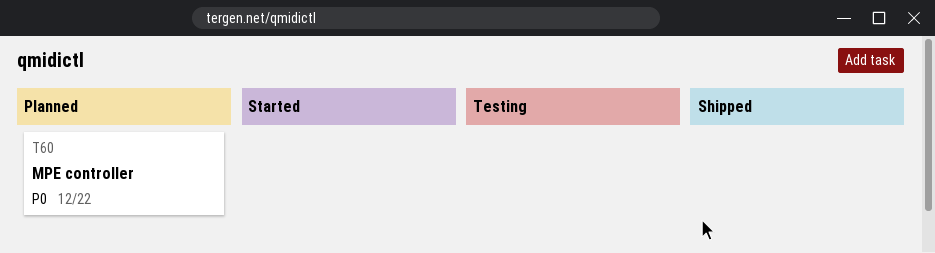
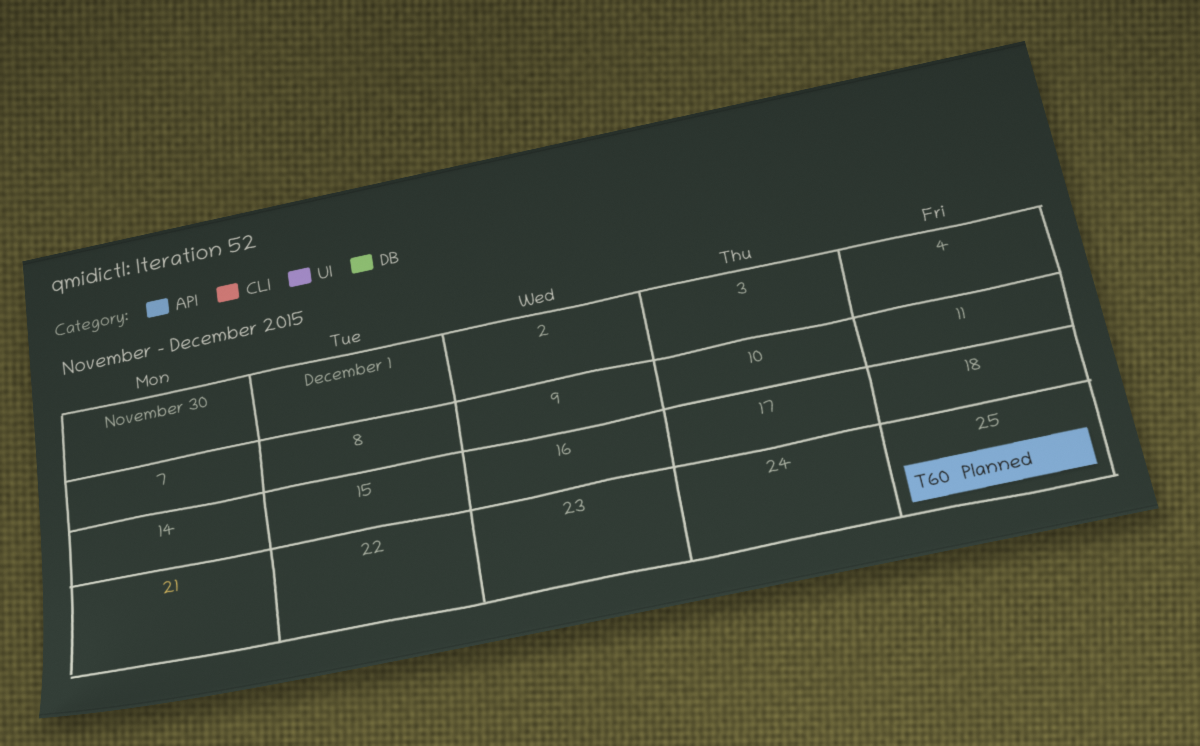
T60, due: Dec 22 -> Dec 25

